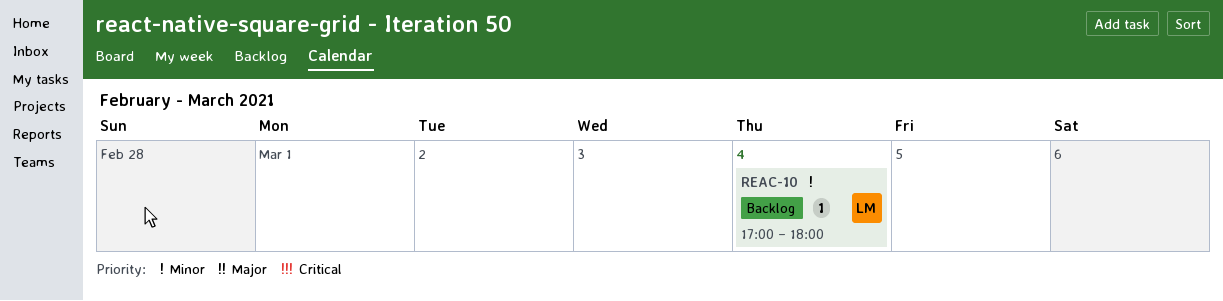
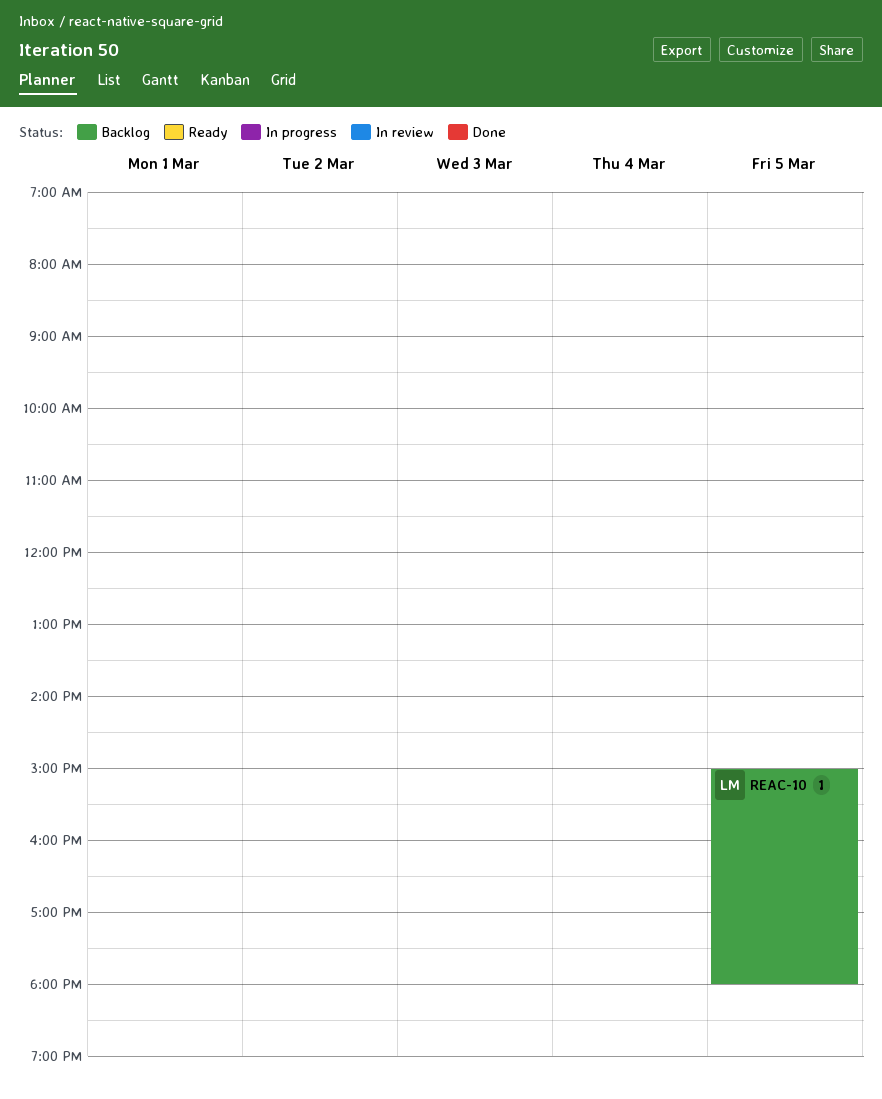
REAC-10, day: Mar 4 -> Mar 5
REAC-10, begins: 17:00 -> 15:00

